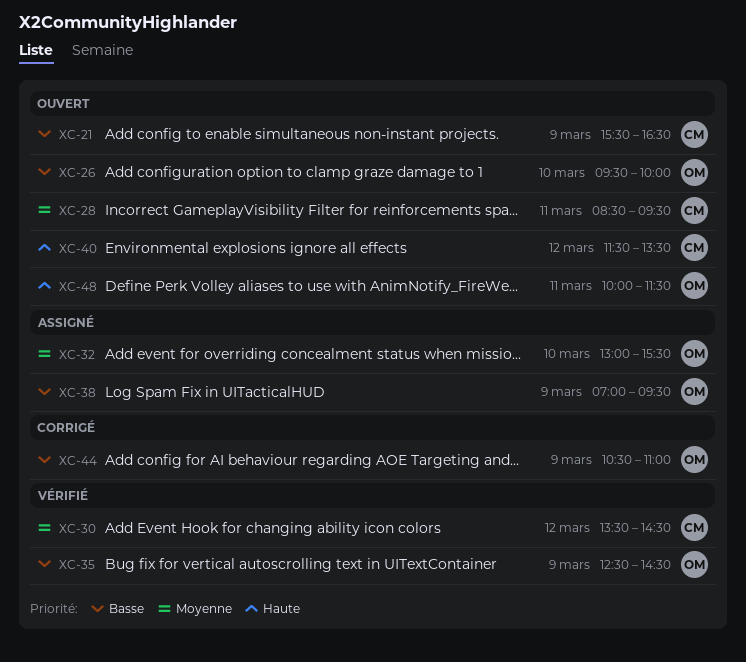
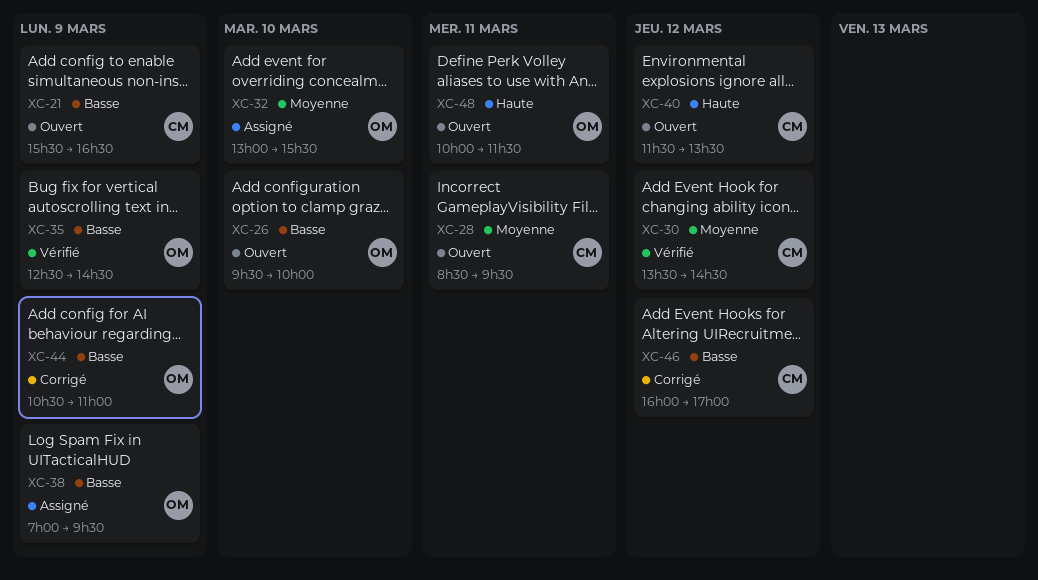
XC-46: none -> present

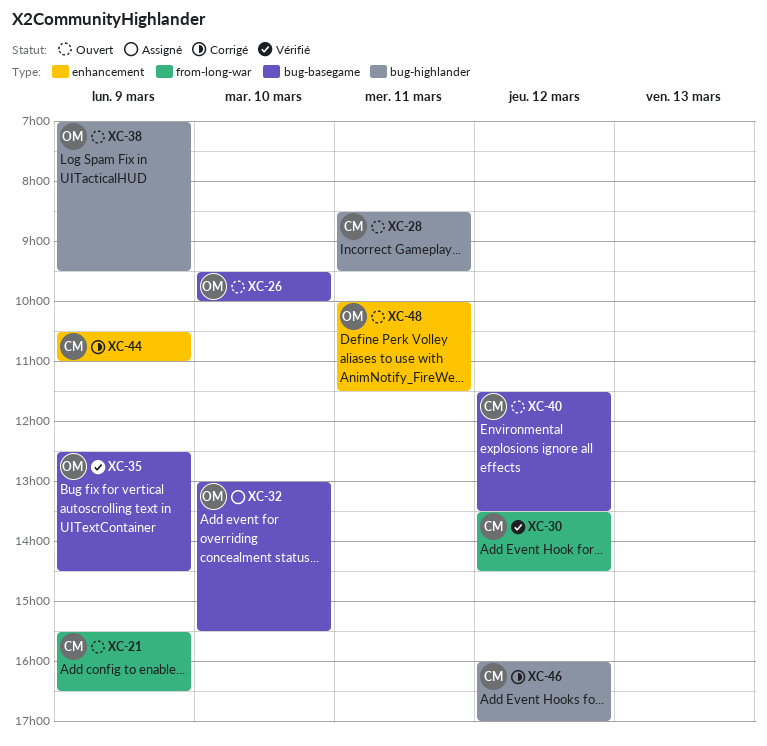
XC-38, status: Assigné -> Ouvert
XC-44, owner: OM -> CM

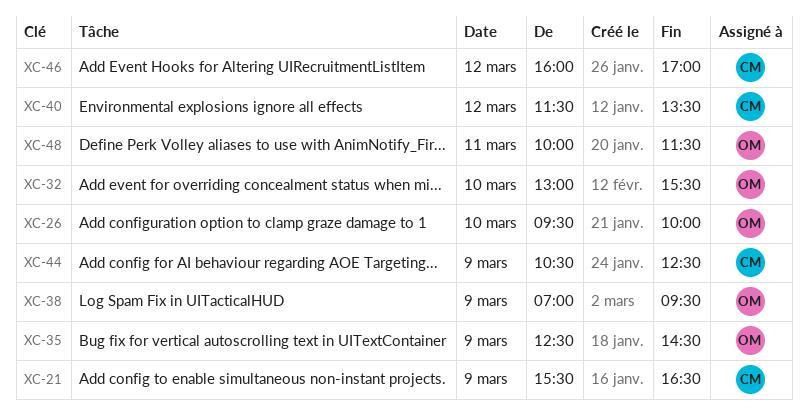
XC-28: present -> none
XC-30: present -> none
XC-44, ends: 11:00 -> 12:30

